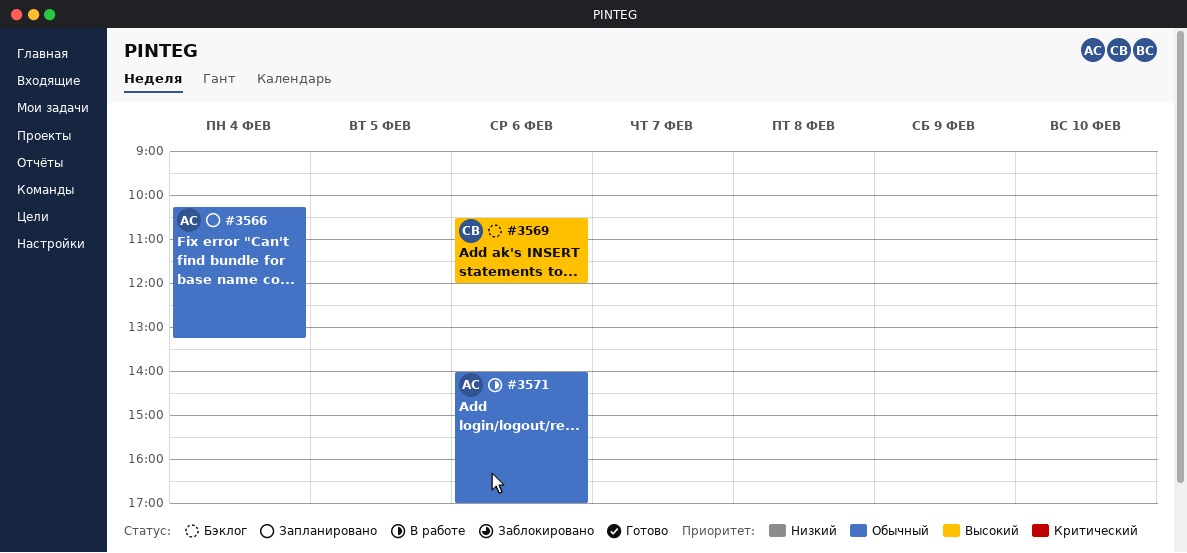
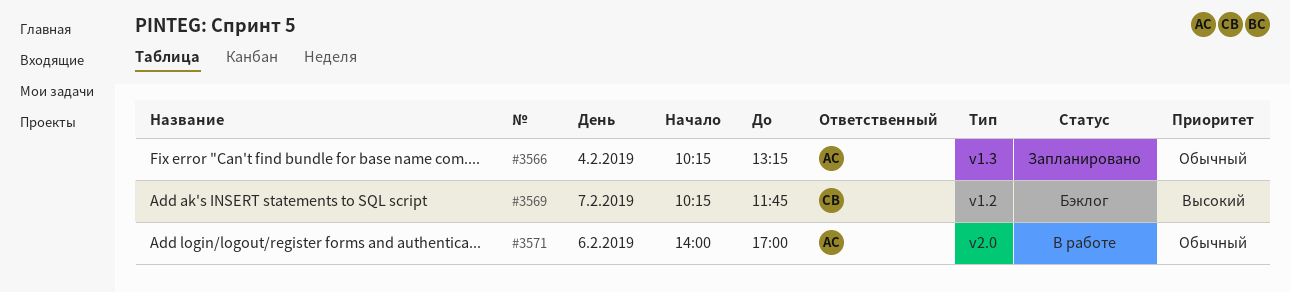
#3569, day: Feb 6 -> Feb 7
#3569, begins: 10:30 -> 10:15
#3569, ends: 12:00 -> 11:45

